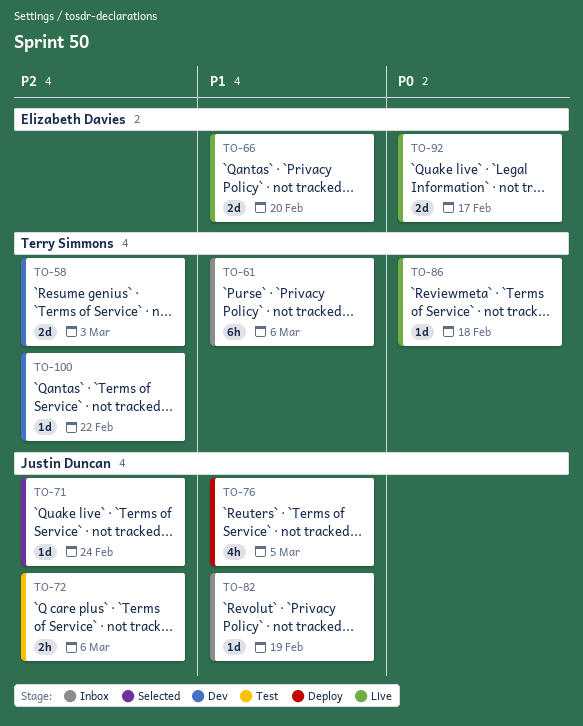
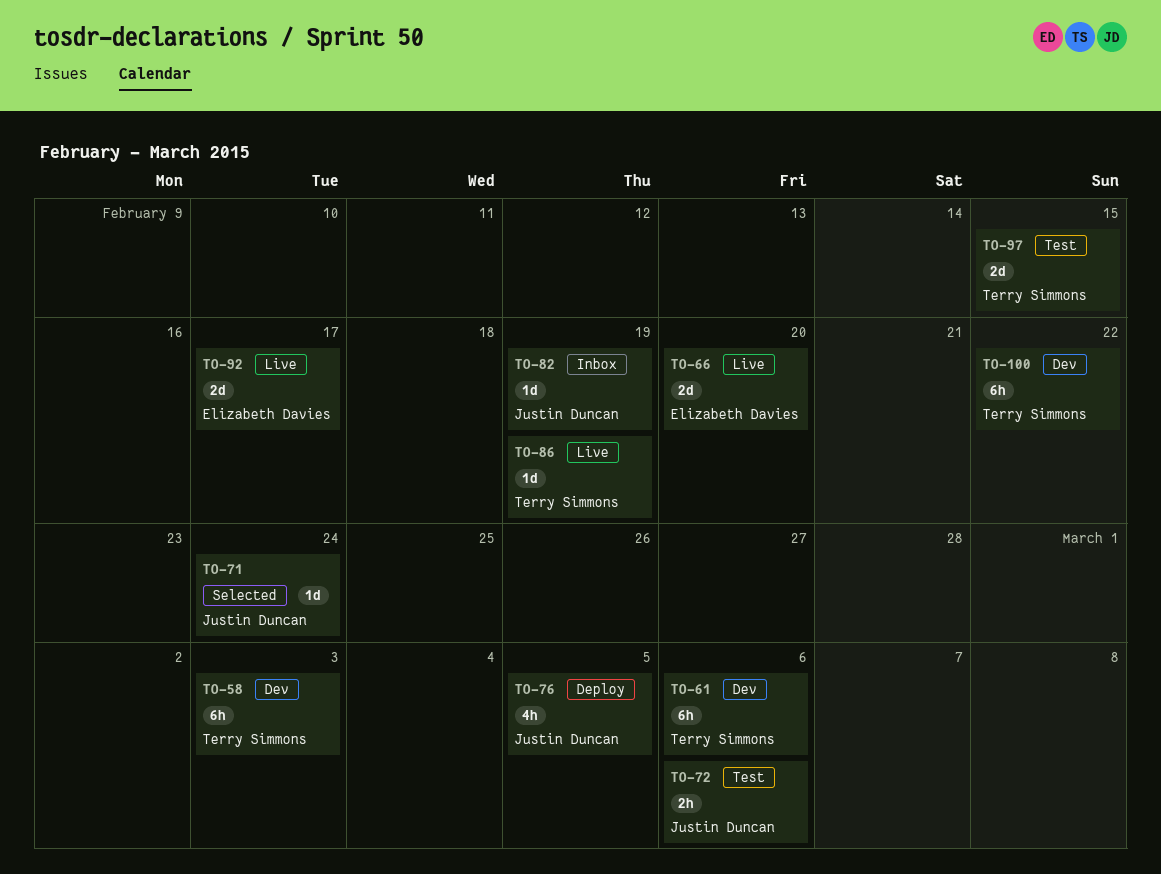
TO-58, estimate: 2d -> 6h
TO-61, status: Inbox -> Dev
TO-86, due: Feb 18 -> Feb 19
TO-97: none -> present
TO-100, estimate: 1d -> 6h

